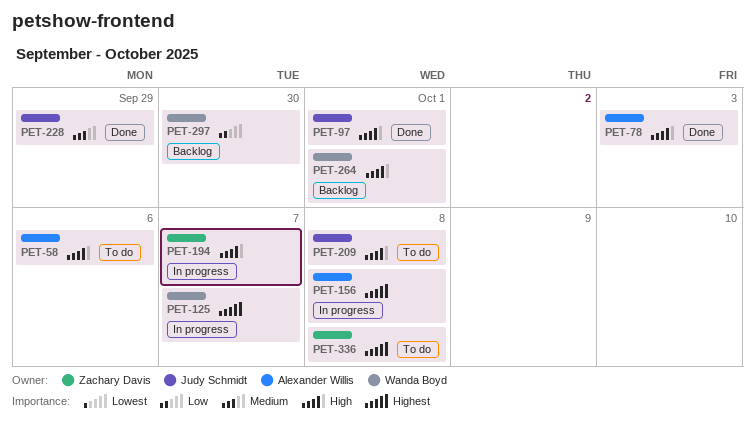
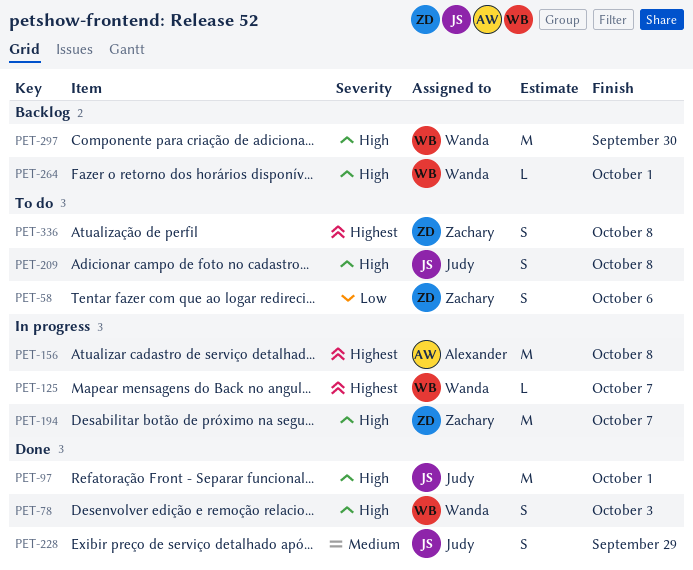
PET-58, owner: Alexander Willis -> Zachary Davis
PET-58, priority: High -> Low
PET-78, owner: Alexander Willis -> Wanda Boyd
PET-297, priority: Low -> High

